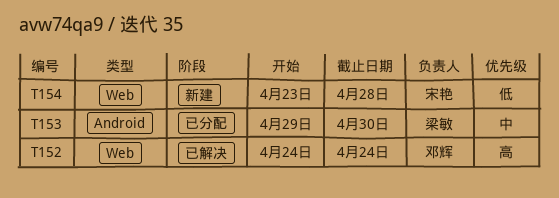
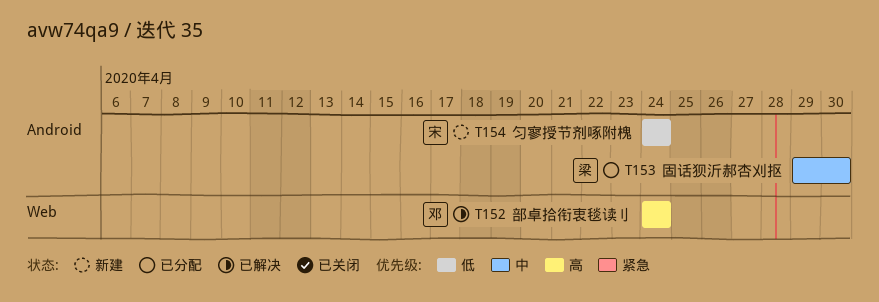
T154, label: Web -> Android
T154, start: Apr 23 -> Apr 24
T154, due: Apr 28 -> Apr 24

